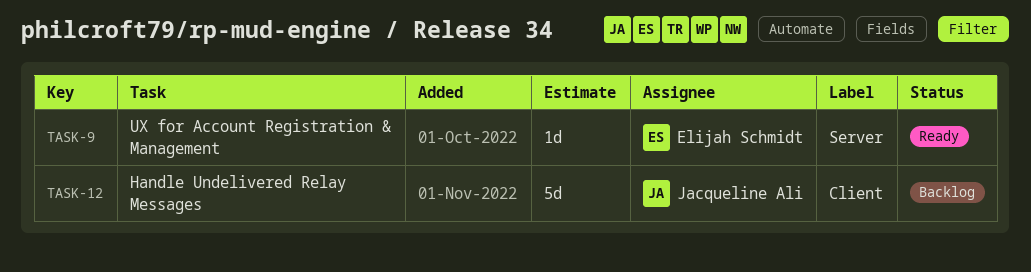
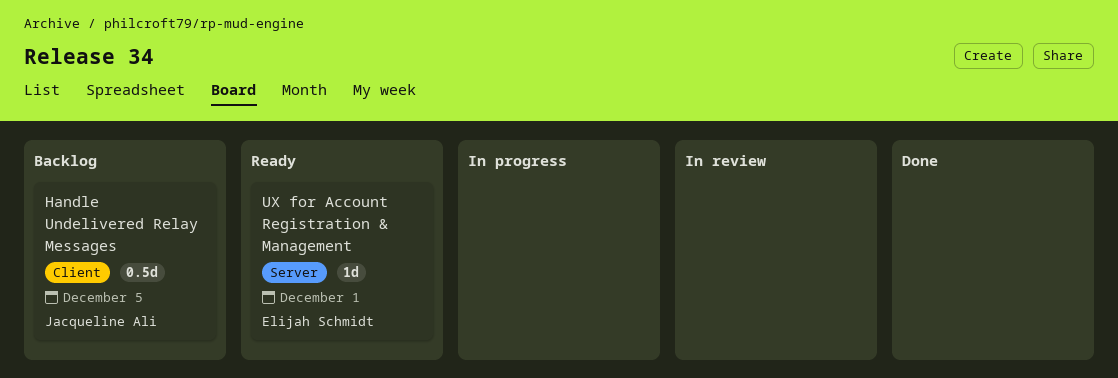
Handle Undelivered Relay Messages, estimate: 5d -> 0.5d

